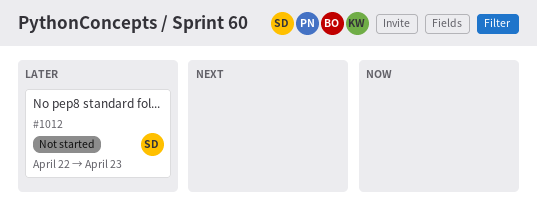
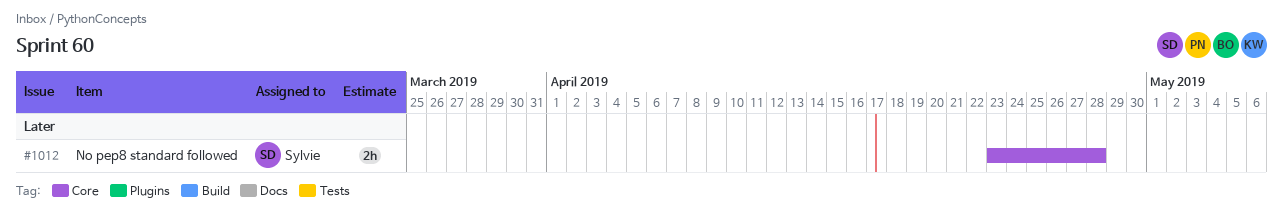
#1012, start: Apr 22 -> Apr 23
#1012, due: Apr 23 -> Apr 28

